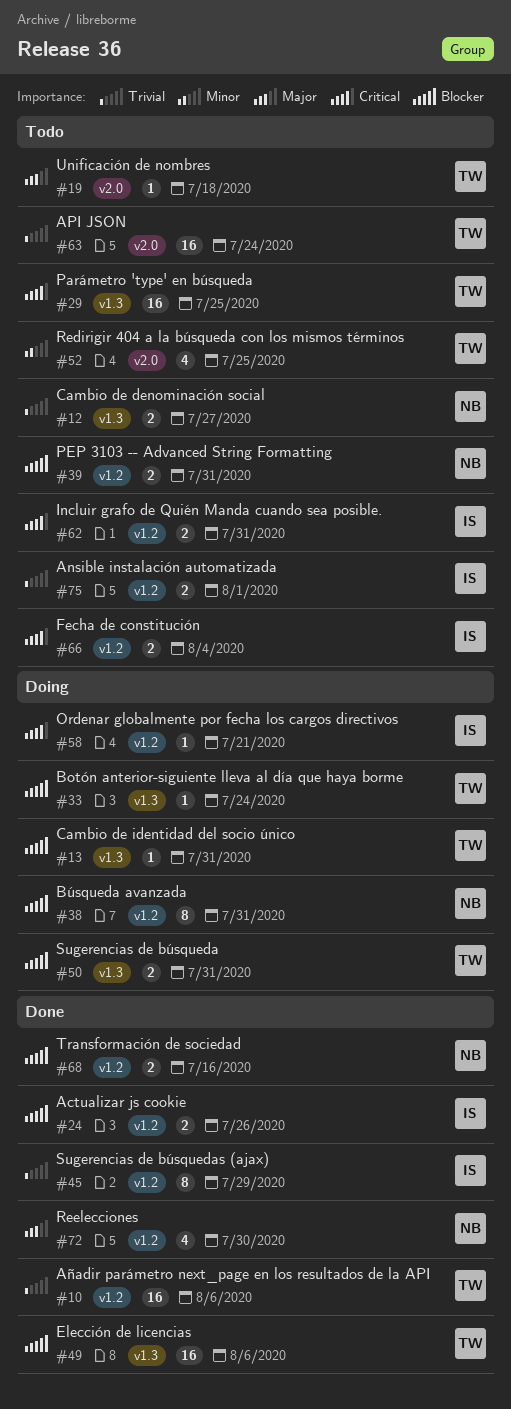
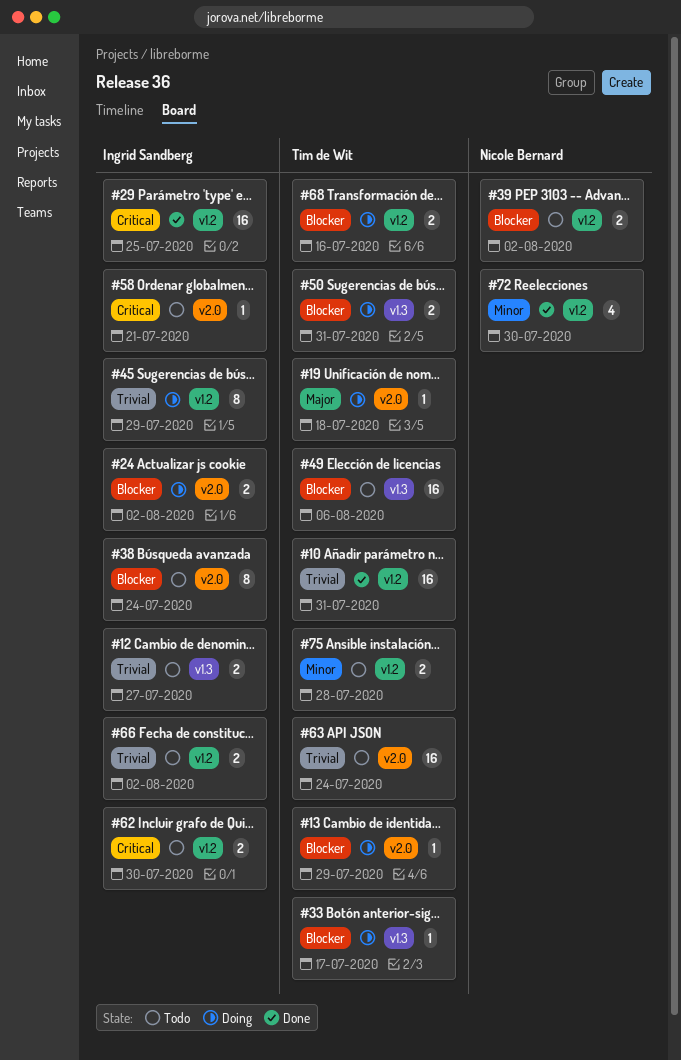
#10, due: Aug 6 -> Jul 31
#12, owner: Nicole Bernard -> Ingrid Sandberg
#13, label: v1.3 -> v2.0
#13, due: Jul 31 -> Jul 29
#19, status: Todo -> Doing
#24, status: Done -> Doing
#24, label: v1.2 -> v2.0
#24, due: Jul 26 -> Aug 2
#29, status: Todo -> Done
#29, owner: Tim de Wit -> Ingrid Sandberg
#29, label: v1.3 -> v1.2
#33, due: Jul 24 -> Jul 17
#38, status: Doing -> Todo
#38, owner: Nicole Bernard -> Ingrid Sandberg
#38, label: v1.2 -> v2.0
#38, due: Jul 31 -> Jul 24
#39, due: Jul 31 -> Aug 2
#45, status: Done -> Doing
#49, status: Done -> Todo
#52: present -> none
#58, status: Doing -> Todo
#58, label: v1.2 -> v2.0
#62, due: Jul 31 -> Jul 30
#66, priority: Critical -> Trivial
#66, due: Aug 4 -> Aug 2
#68, status: Done -> Doing
#68, owner: Nicole Bernard -> Tim de Wit
#72, priority: Major -> Minor
#75, owner: Ingrid Sandberg -> Tim de Wit
#75, priority: Trivial -> Minor
#75, due: Aug 1 -> Jul 28

